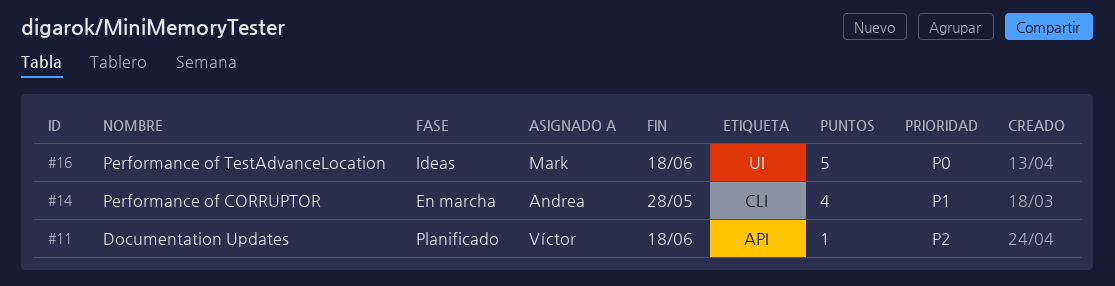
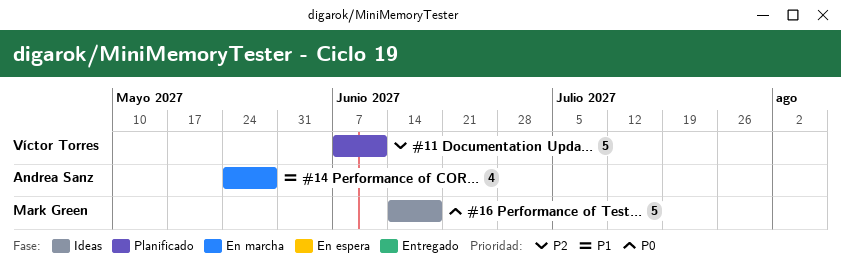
#11, estimate: 1 -> 5
#11, due: Jun 18 -> Jun 11

